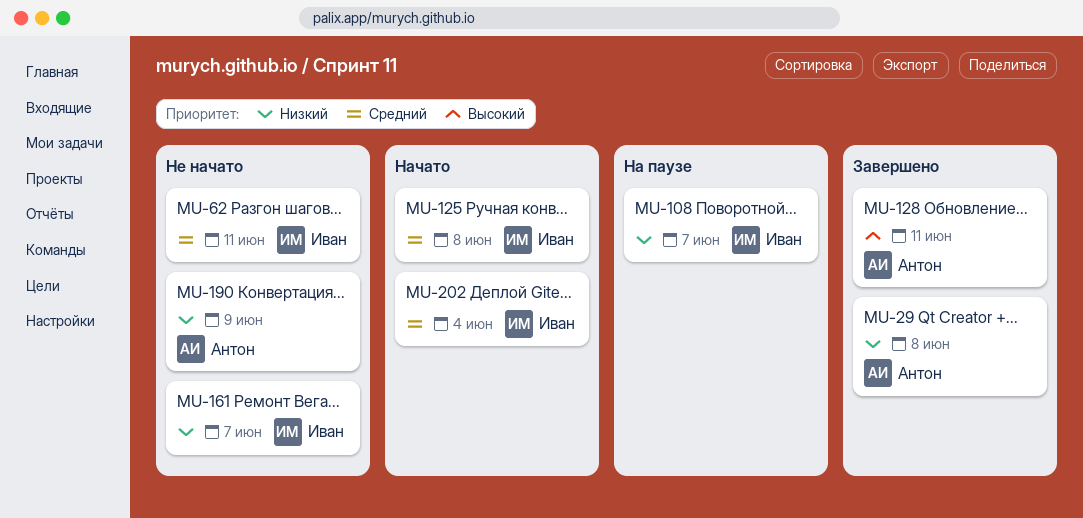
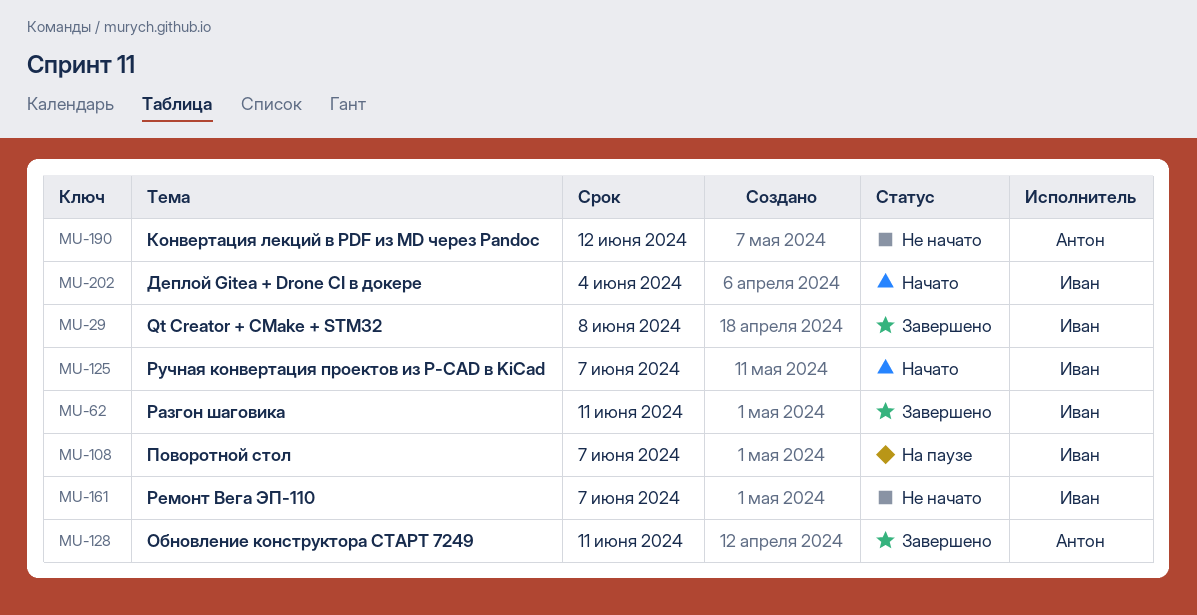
MU-29, owner: Антон -> Иван
MU-62, status: Не начато -> Завершено
MU-125, due: Jun 8 -> Jun 7
MU-190, due: Jun 9 -> Jun 12

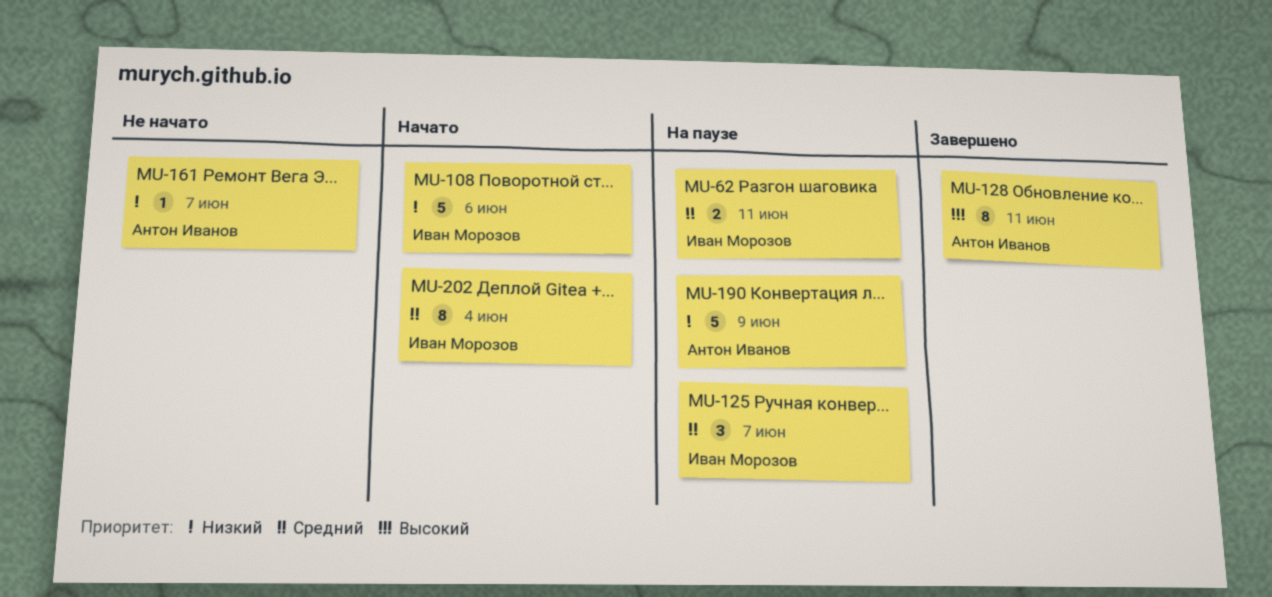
MU-29: present -> none
MU-62, status: Завершено -> На паузе
MU-108, status: На паузе -> Начато
MU-108, due: Jun 7 -> Jun 6
MU-125, status: Начато -> На паузе
MU-161, owner: Иван Морозов -> Антон Иванов
MU-190, status: Не начато -> На паузе
MU-190, due: Jun 12 -> Jun 9

